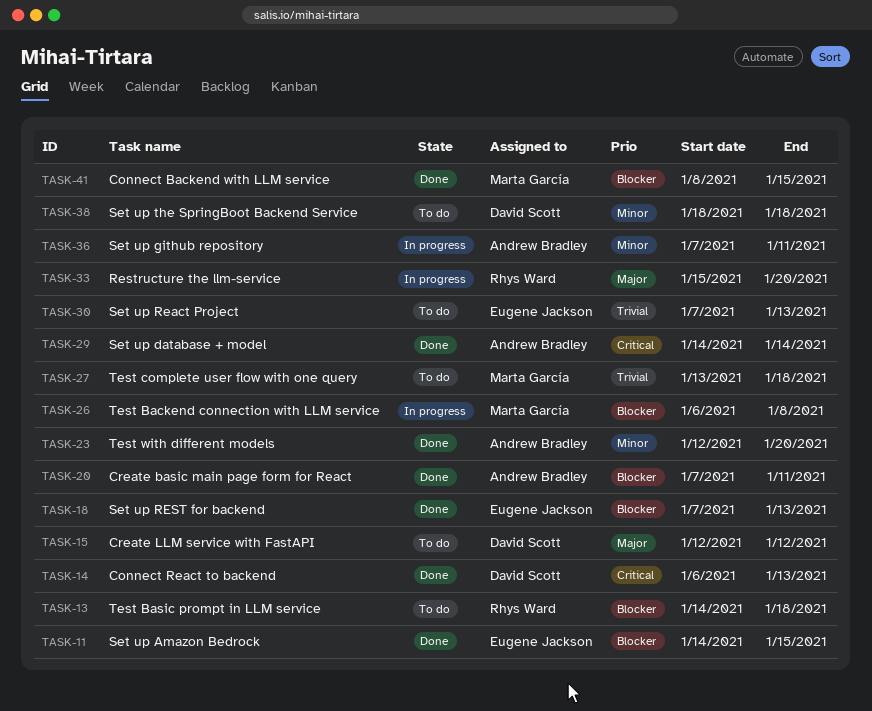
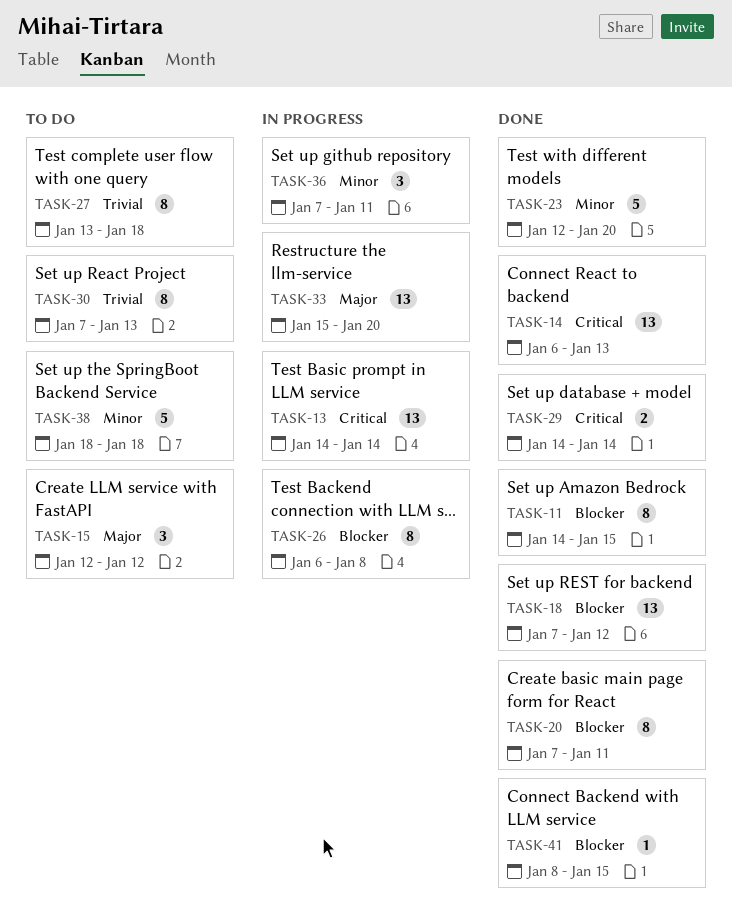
TASK-13, status: To do -> In progress
TASK-13, priority: Blocker -> Critical
TASK-13, due: Jan 18 -> Jan 14
TASK-18, due: Jan 13 -> Jan 12

